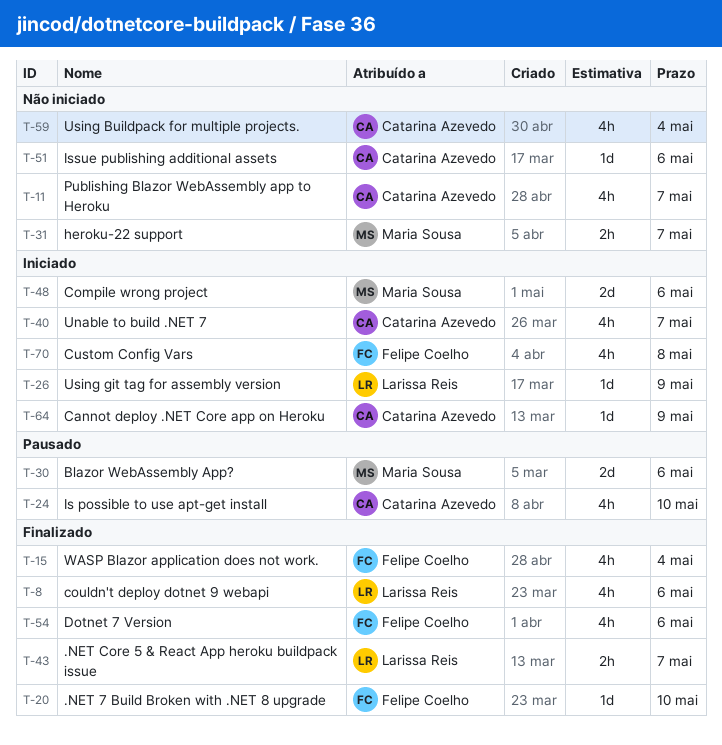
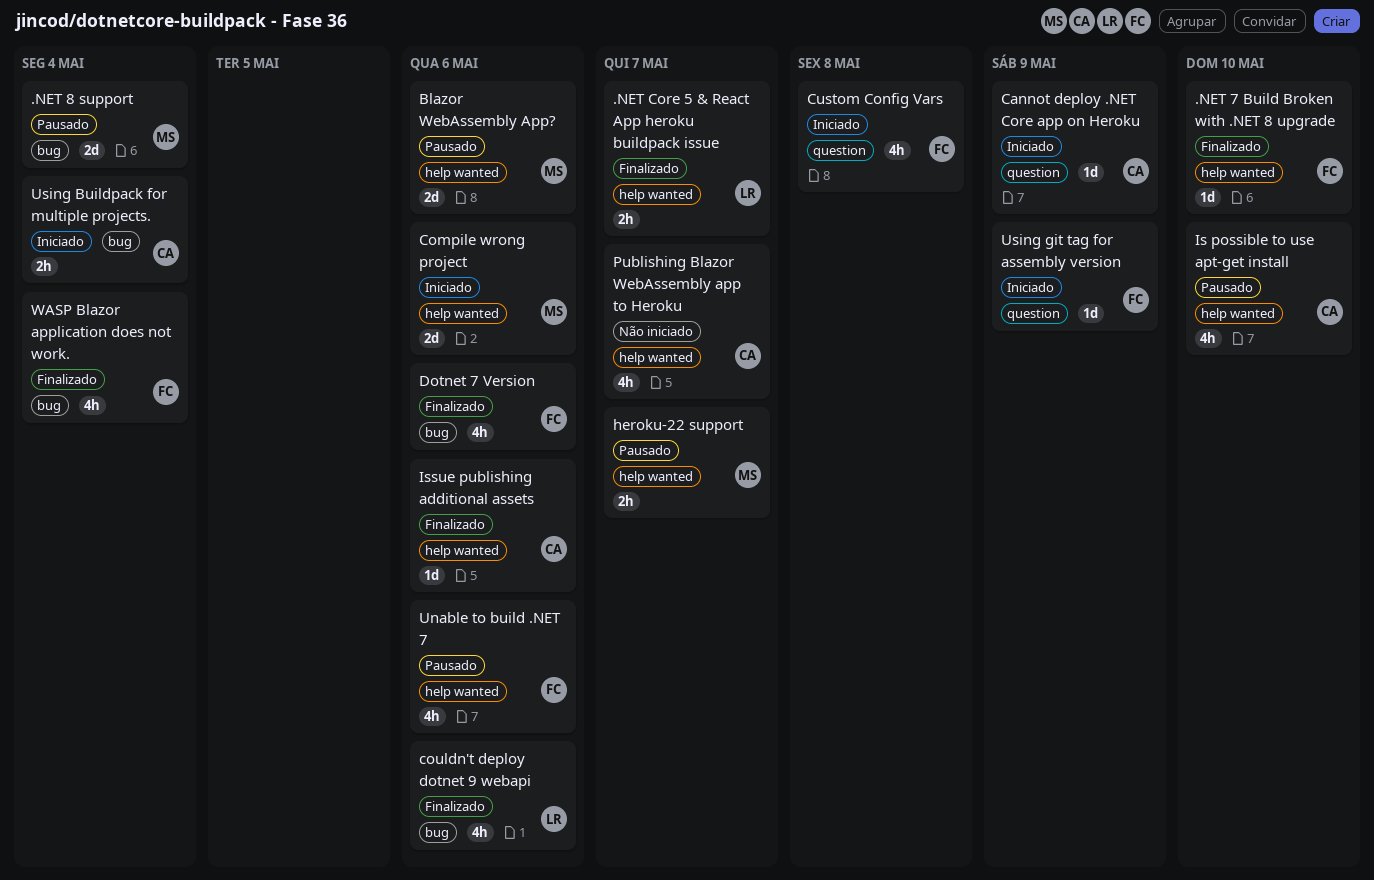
.NET 8 support: none -> present
heroku-22 support, status: Não iniciado -> Pausado
Issue publishing additional assets, status: Não iniciado -> Finalizado
Unable to build .NET 7, status: Iniciado -> Pausado
Unable to build .NET 7, owner: Catarina Azevedo -> Felipe Coelho
Unable to build .NET 7, due: May 7 -> May 6
Using Buildpack for multiple projects., status: Não iniciado -> Iniciado
Using Buildpack for multiple projects., estimate: 4h -> 2h
Using git tag for assembly version, owner: Larissa Reis -> Felipe Coelho

